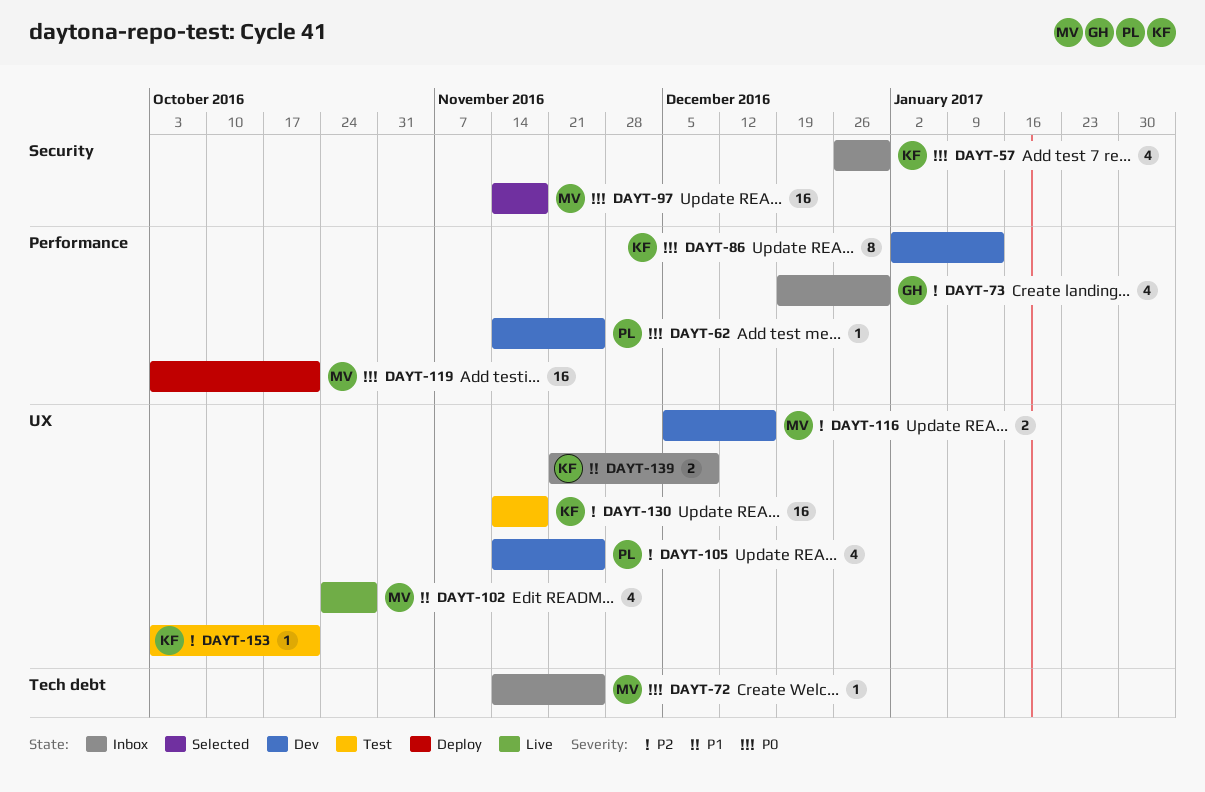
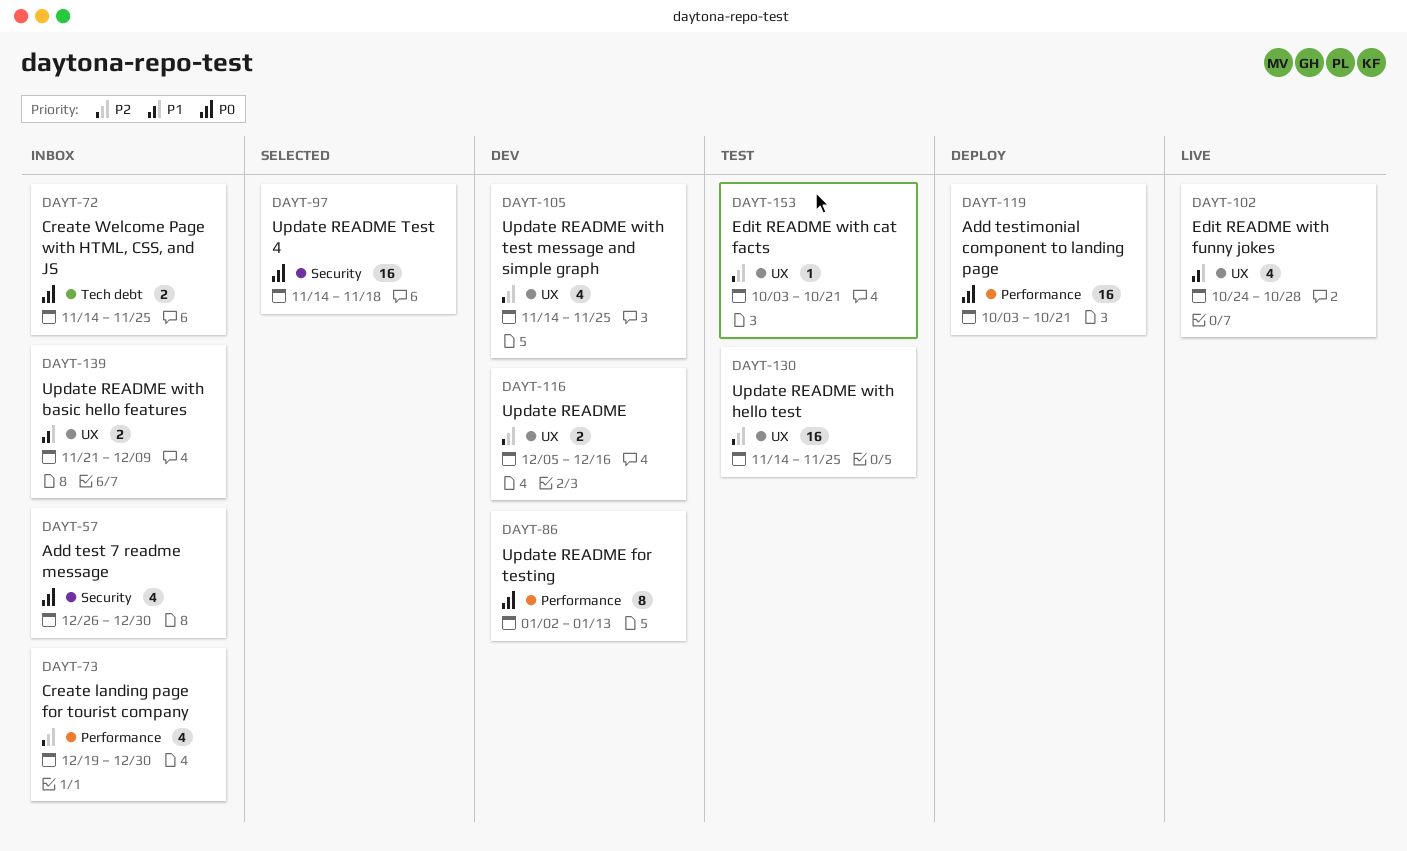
DAYT-62: present -> none
DAYT-72, estimate: 1 -> 2
DAYT-130, due: Nov 18 -> Nov 25

